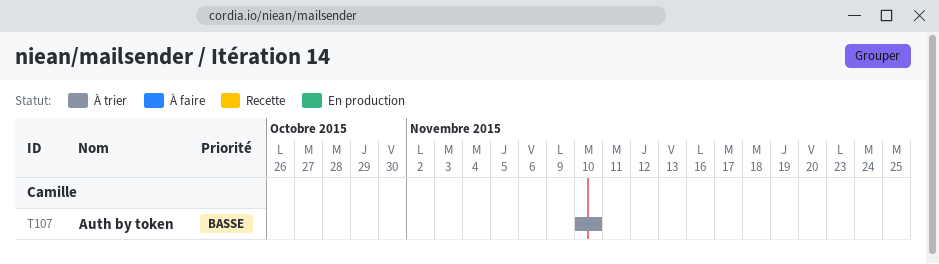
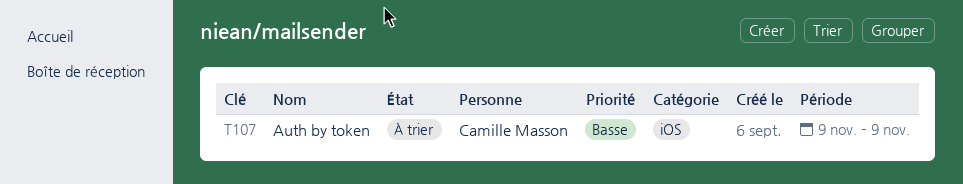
T107, start: Nov 10 -> Nov 9
T107, due: Nov 10 -> Nov 9

